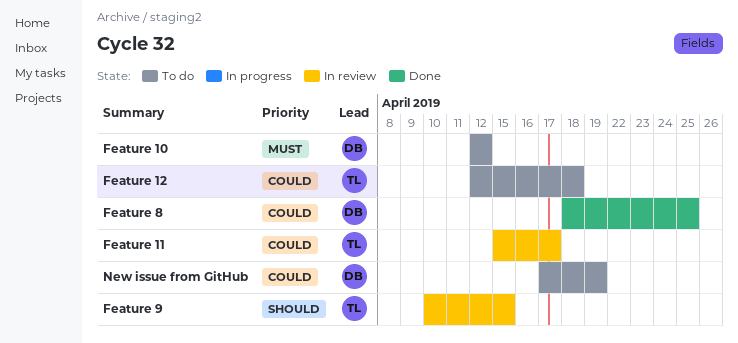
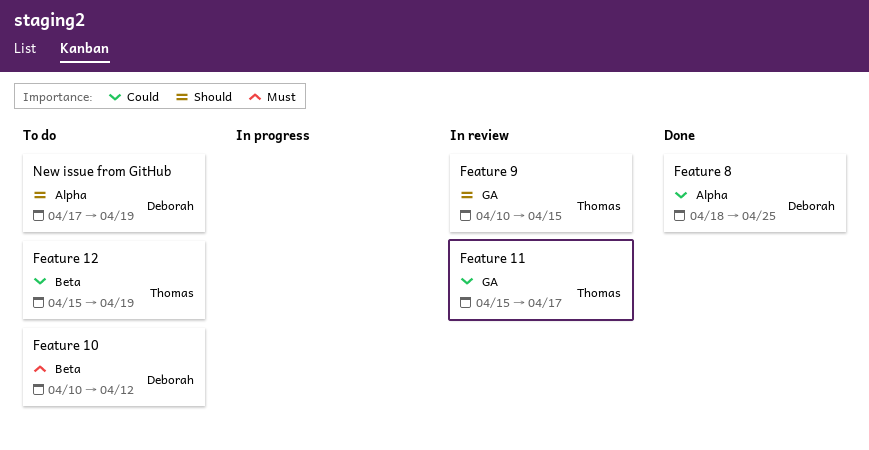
Feature 10, start: Apr 12 -> Apr 10
Feature 12, start: Apr 12 -> Apr 15
Feature 12, due: Apr 18 -> Apr 19
New issue from GitHub, priority: Could -> Should

